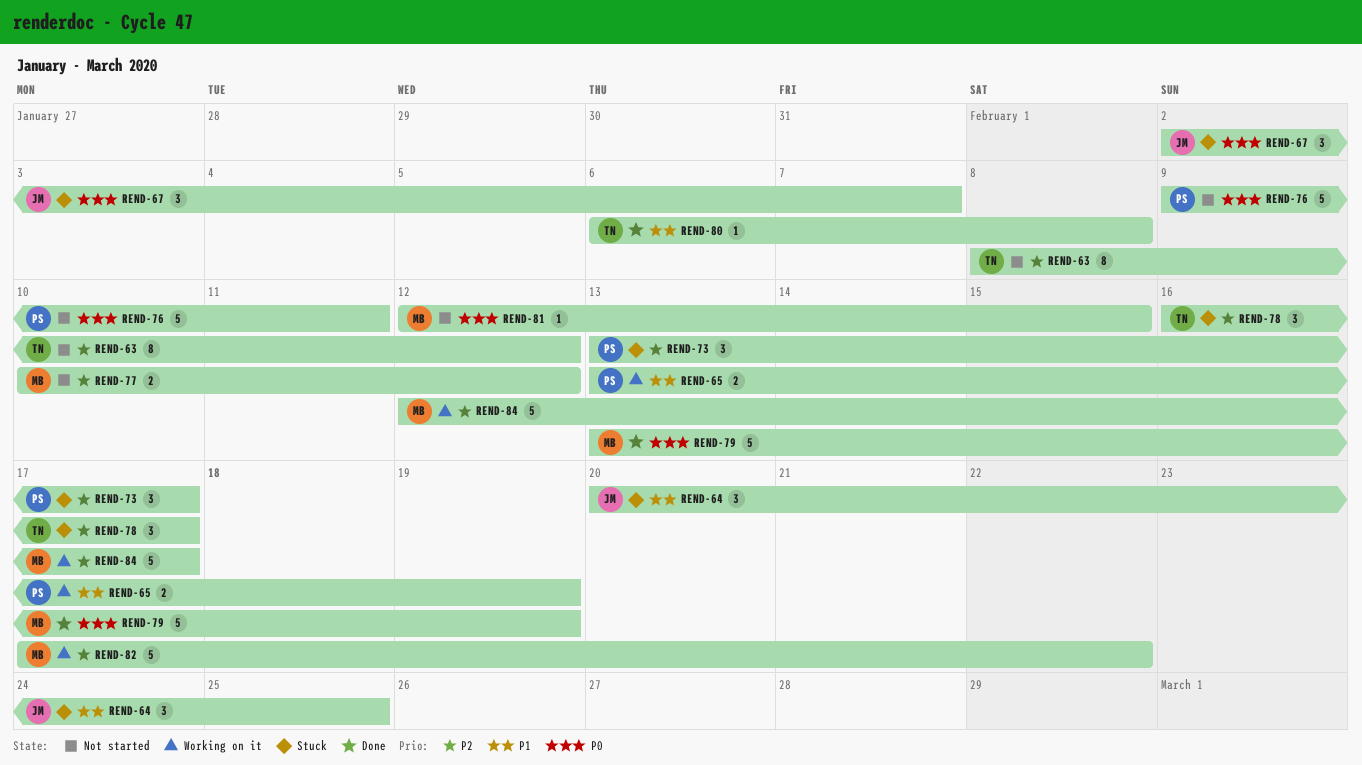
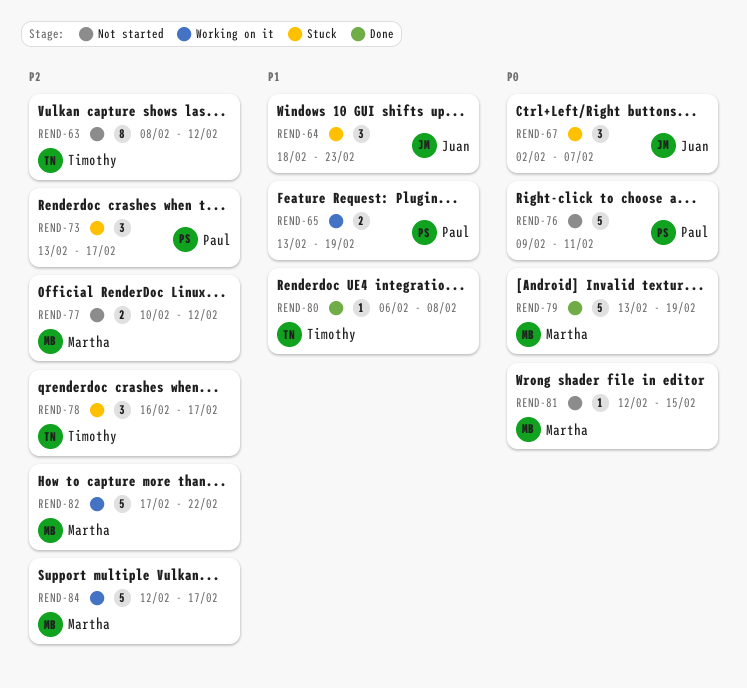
REND-64, start: Feb 20 -> Feb 18
REND-64, due: Feb 25 -> Feb 23

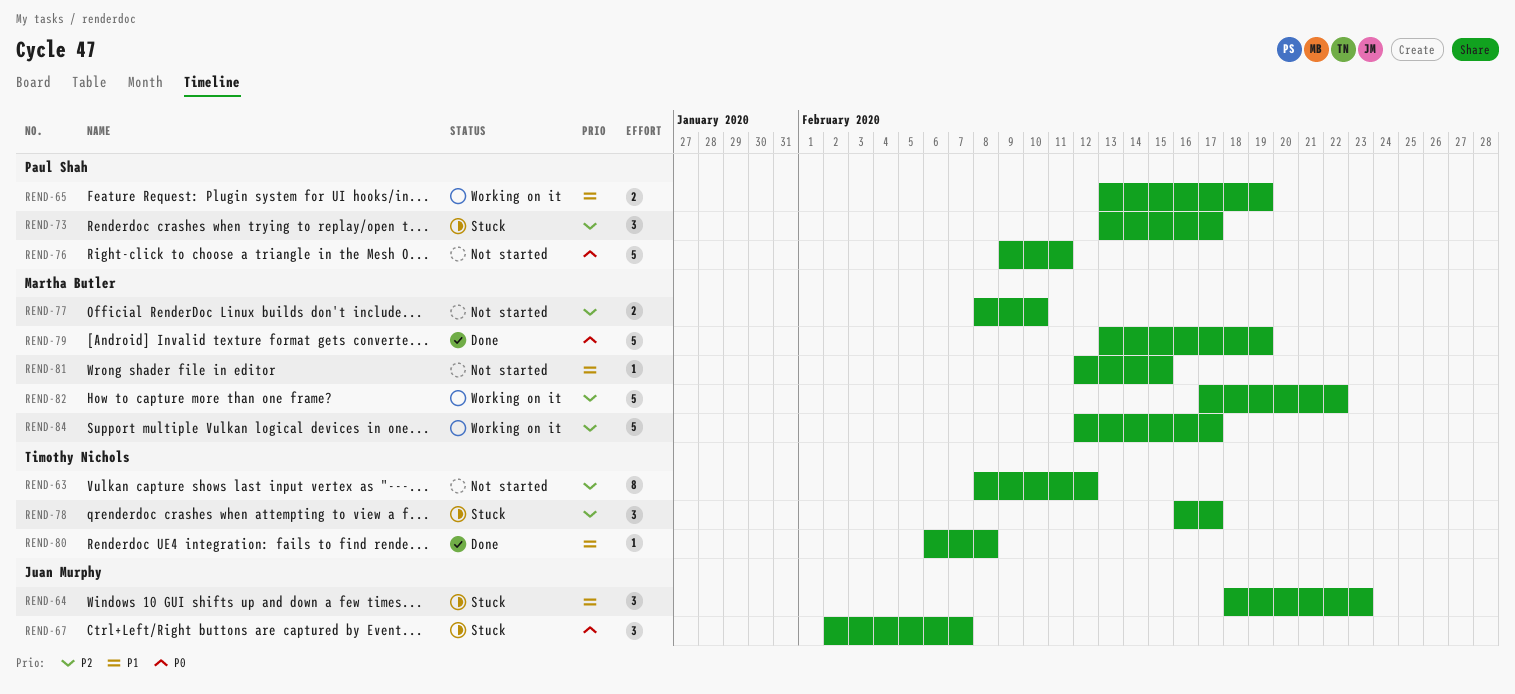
REND-77, start: Feb 10 -> Feb 8
REND-77, due: Feb 12 -> Feb 10
REND-81, priority: P0 -> P1

